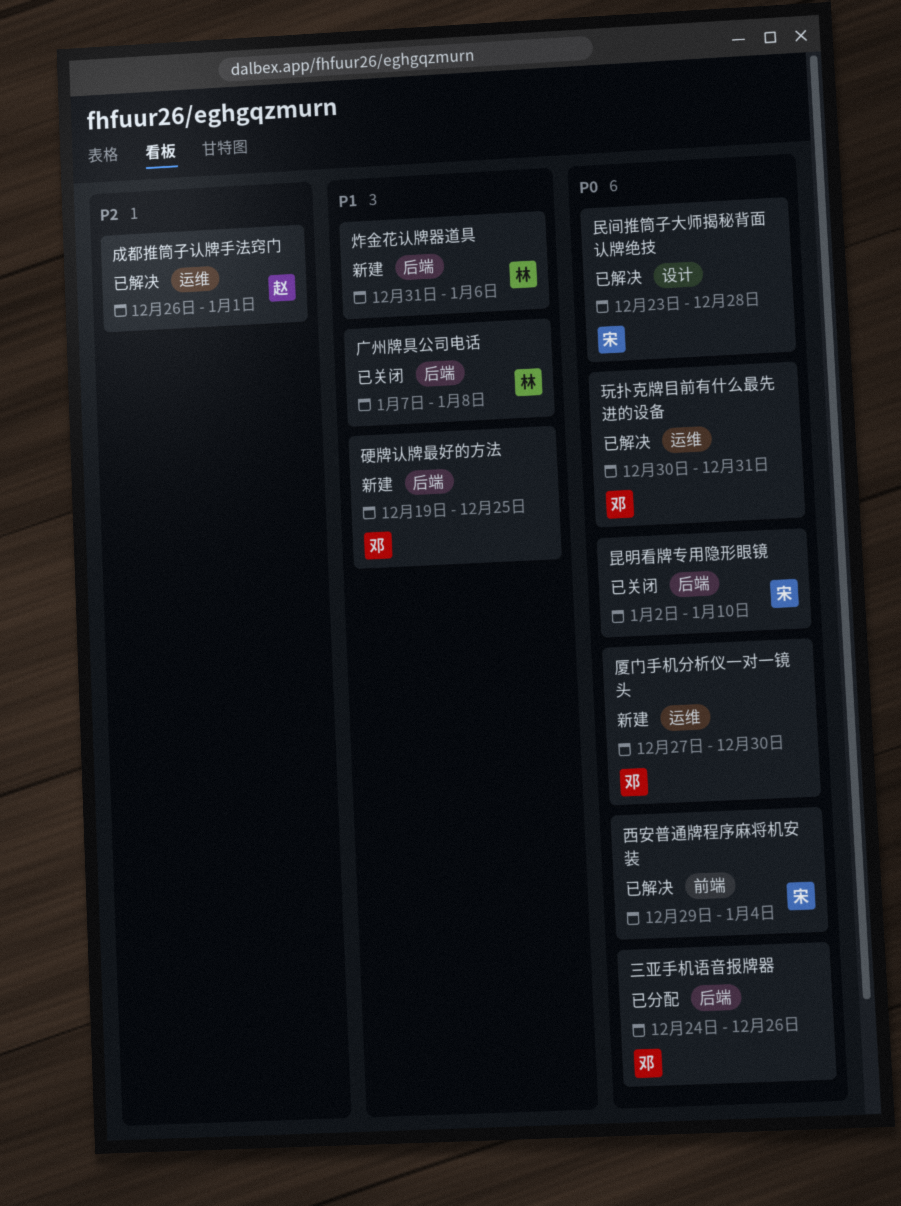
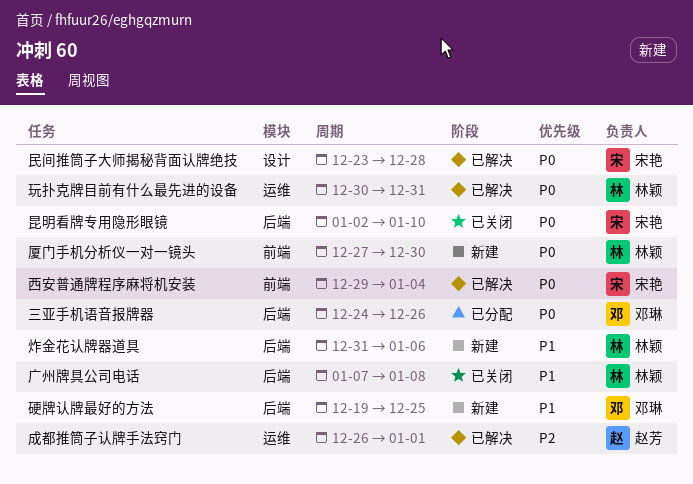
厦门手机分析仪一对一镜头, owner: 邓琳 -> 林颖
厦门手机分析仪一对一镜头, label: 运维 -> 前端
玩扑克牌目前有什么最先进的设备, owner: 邓琳 -> 林颖

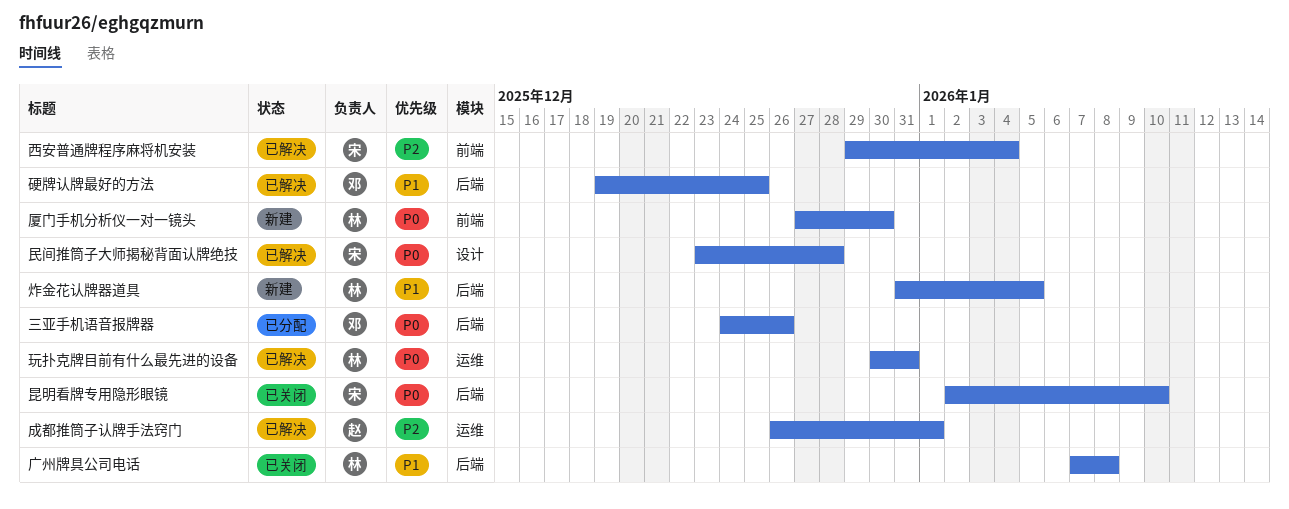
炸金花认牌器道具, due: Jan 6 -> Jan 5
硬牌认牌最好的方法, status: 新建 -> 已解决
西安普通牌程序麻将机安装, priority: P0 -> P2

